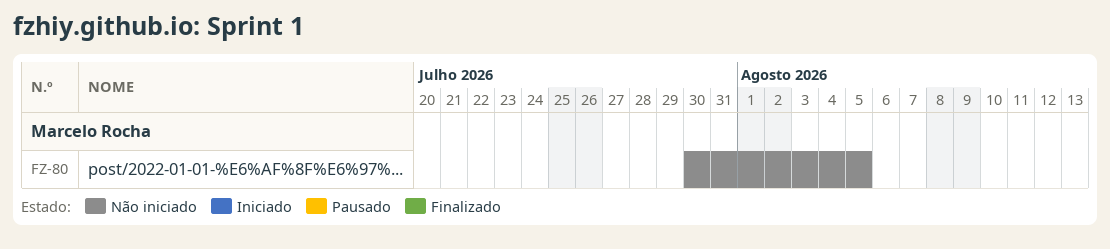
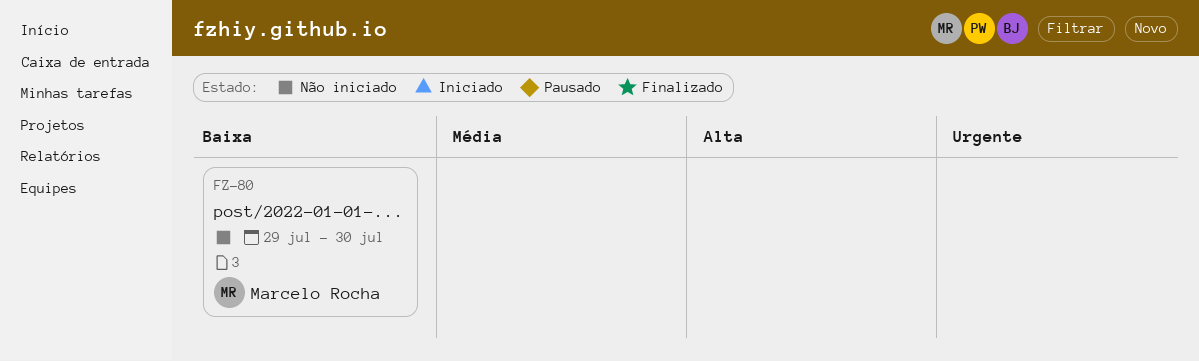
FZ-80, start: Jul 30 -> Jul 29
FZ-80, due: Aug 5 -> Jul 30

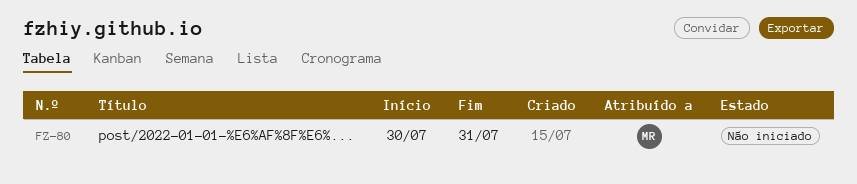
FZ-80, start: Jul 29 -> Jul 30
FZ-80, due: Jul 30 -> Jul 31

